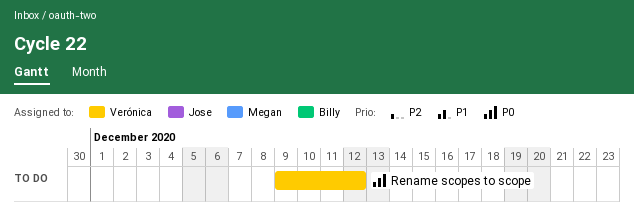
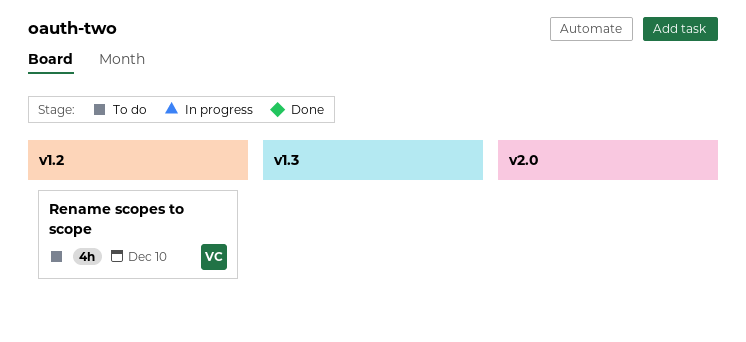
Rename scopes to scope, due: Dec 12 -> Dec 10

